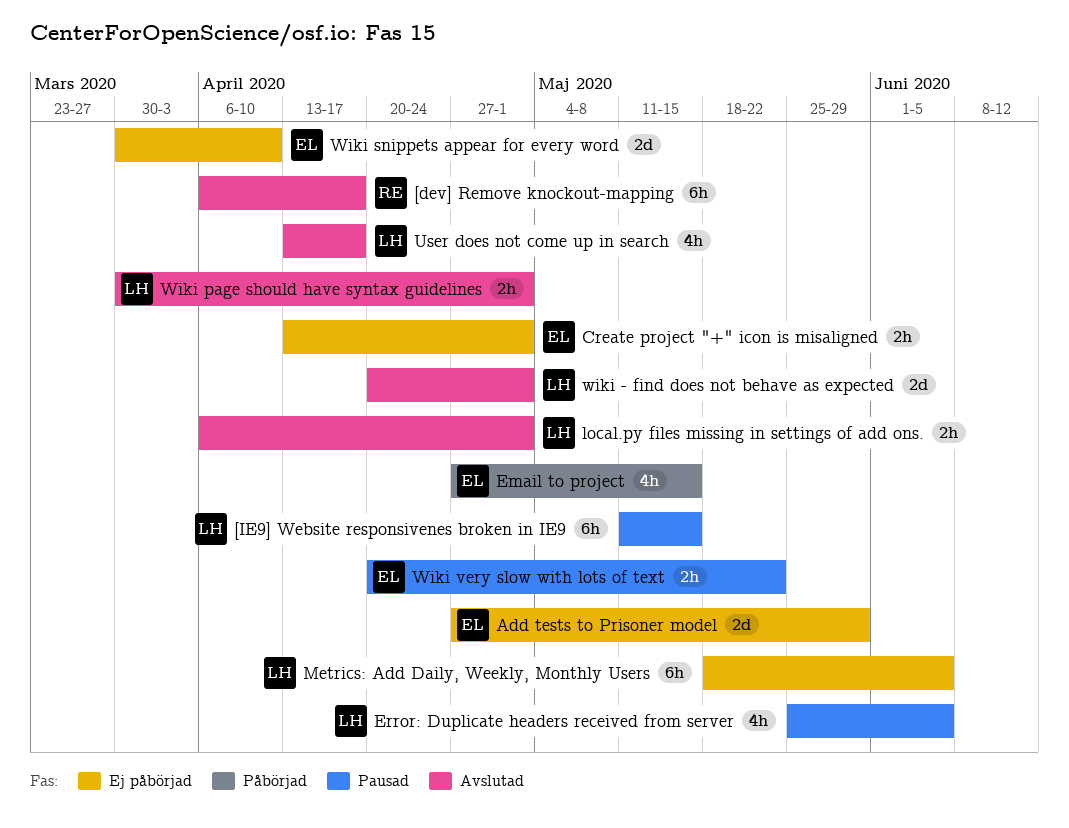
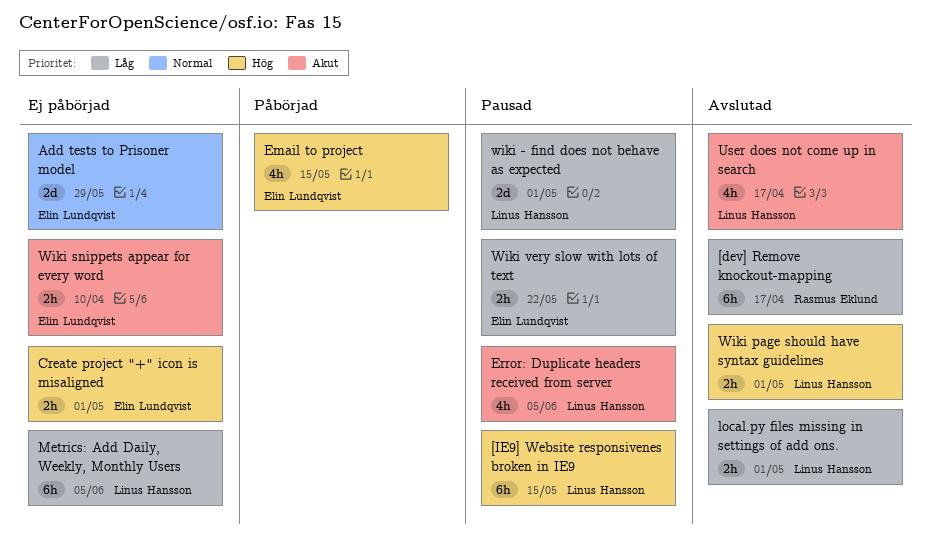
wiki - find does not behave as expected, status: Avslutad -> Pausad
Wiki snippets appear for every word, estimate: 2d -> 2h

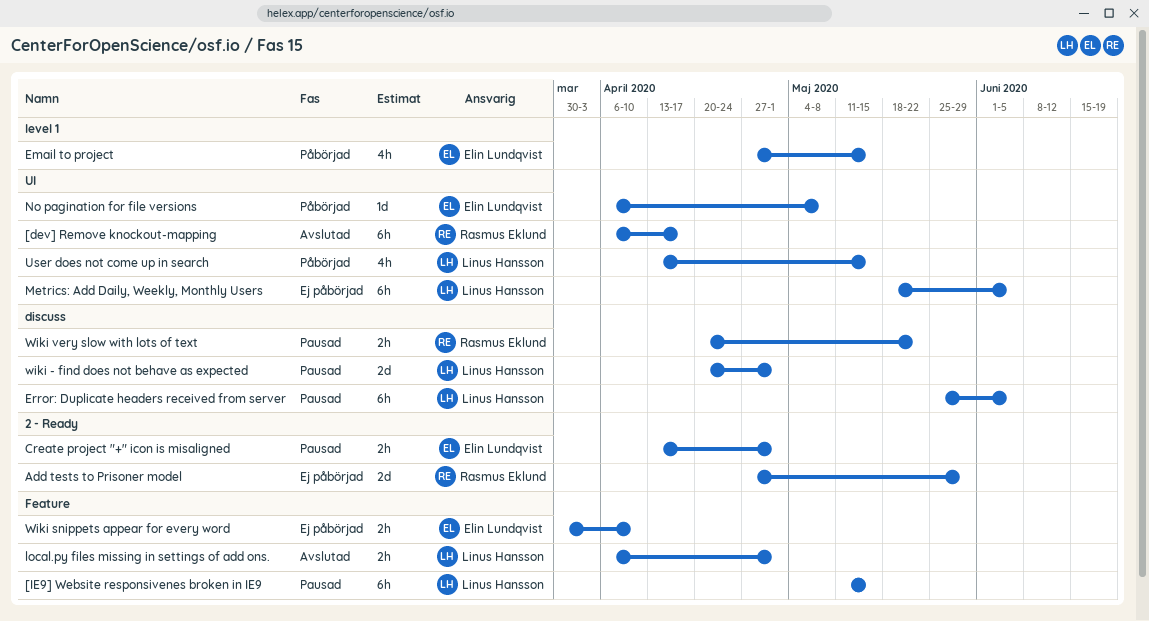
Add tests to Prisoner model, owner: Elin Lundqvist -> Rasmus Eklund
Create project "+" icon is misaligned, status: Ej påbörjad -> Pausad
Error: Duplicate headers received from server, estimate: 4h -> 6h
No pagination for file versions: none -> present
User does not come up in search, status: Avslutad -> Påbörjad
User does not come up in search, due: Apr 17 -> May 15
Wiki page should have syntax guidelines: present -> none
Wiki very slow with lots of text, owner: Elin Lundqvist -> Rasmus Eklund

